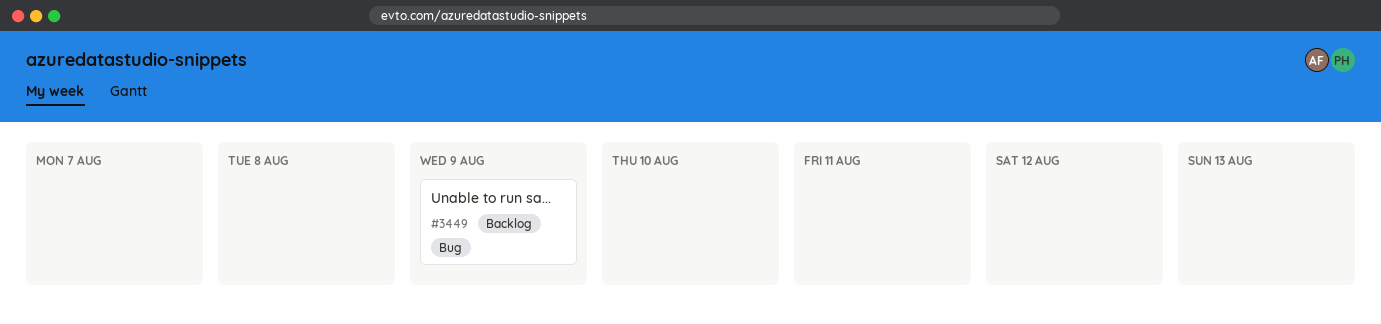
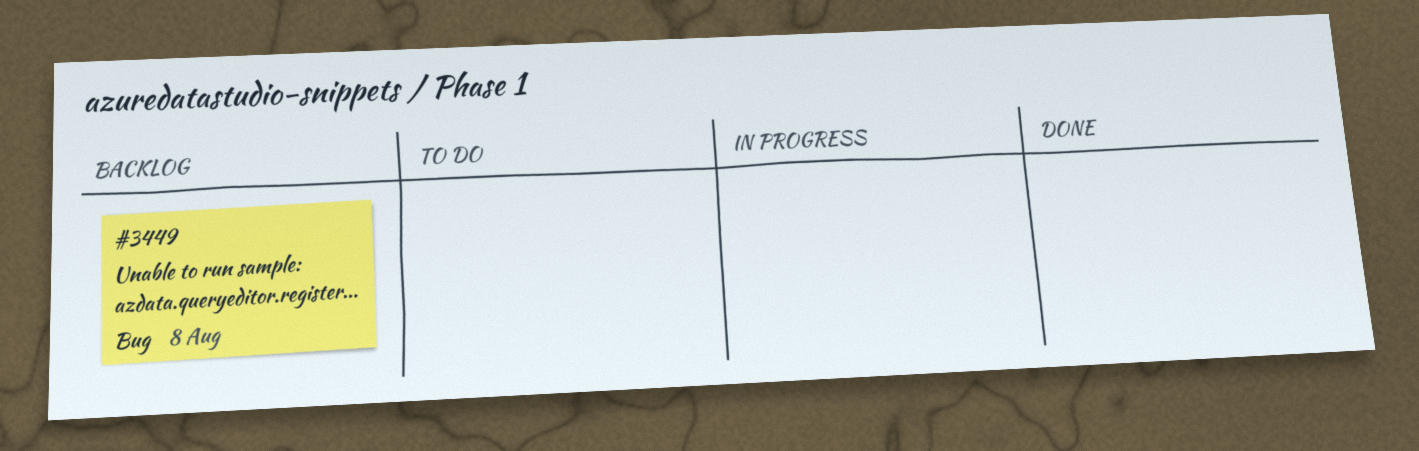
#3449, due: Aug 9 -> Aug 8

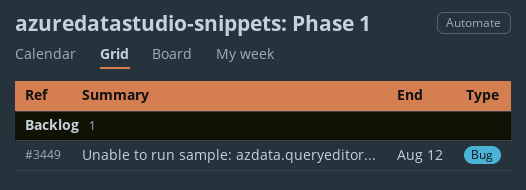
#3449, due: Aug 8 -> Aug 12

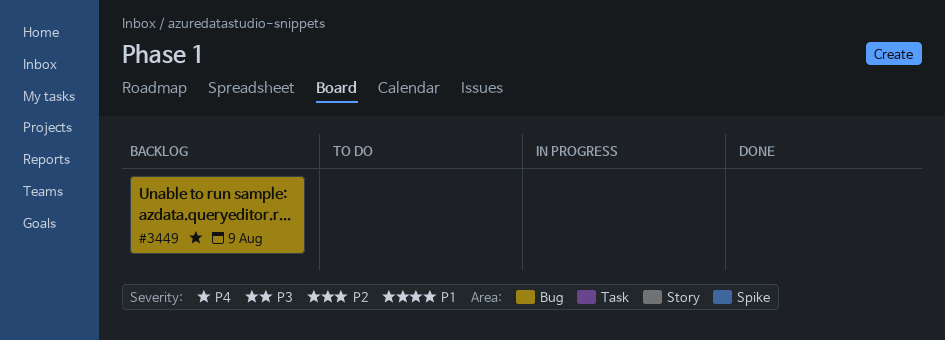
#3449, due: Aug 12 -> Aug 9

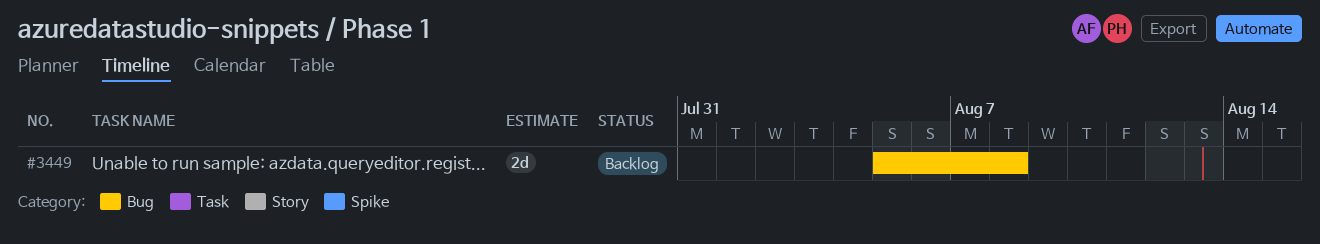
#3449, due: Aug 9 -> Aug 8

